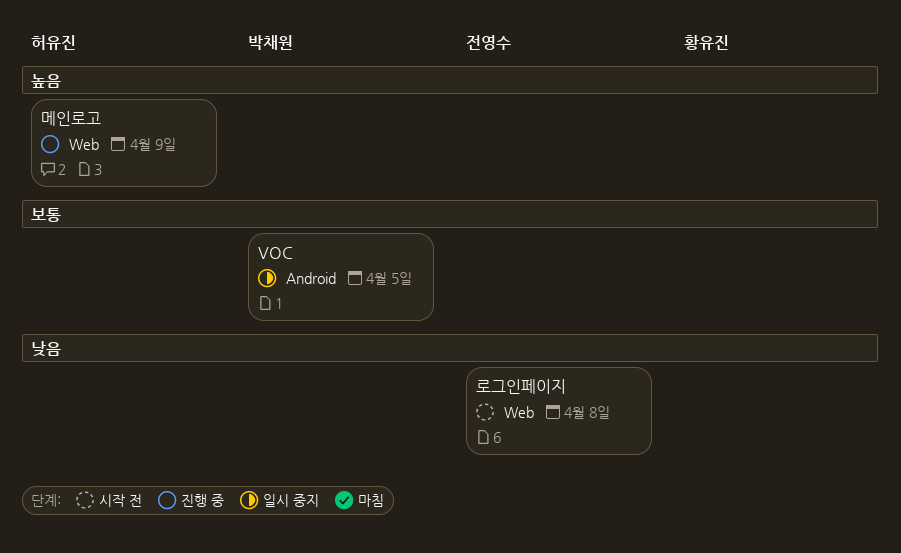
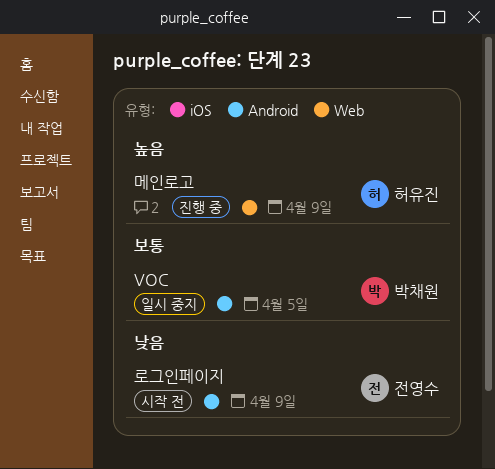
로그인페이지, label: Web -> Android
로그인페이지, due: Apr 8 -> Apr 9

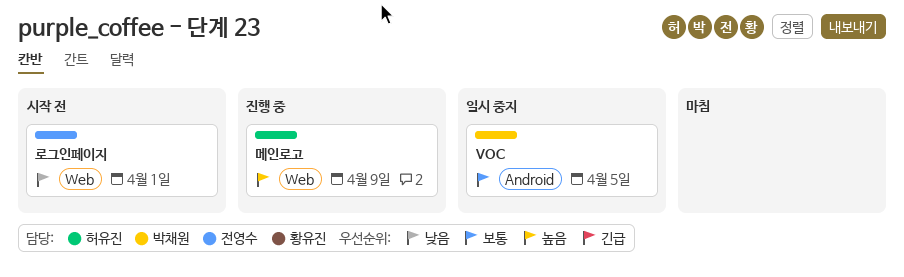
로그인페이지, label: Android -> Web
로그인페이지, due: Apr 9 -> Apr 1

